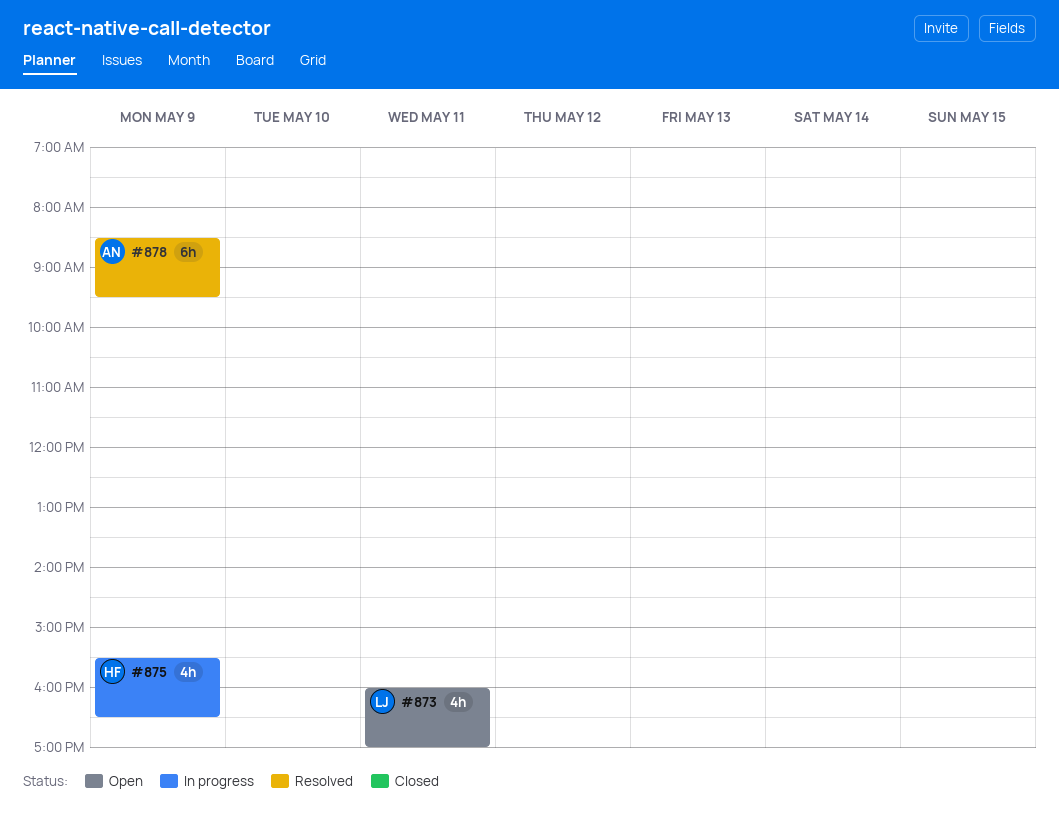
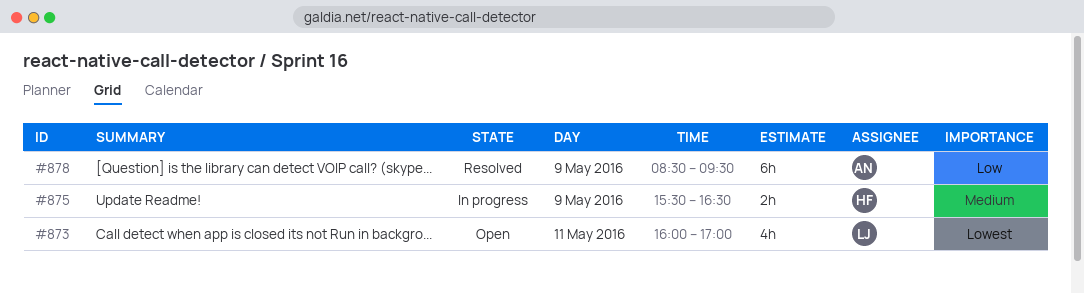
#875, estimate: 4h -> 2h

